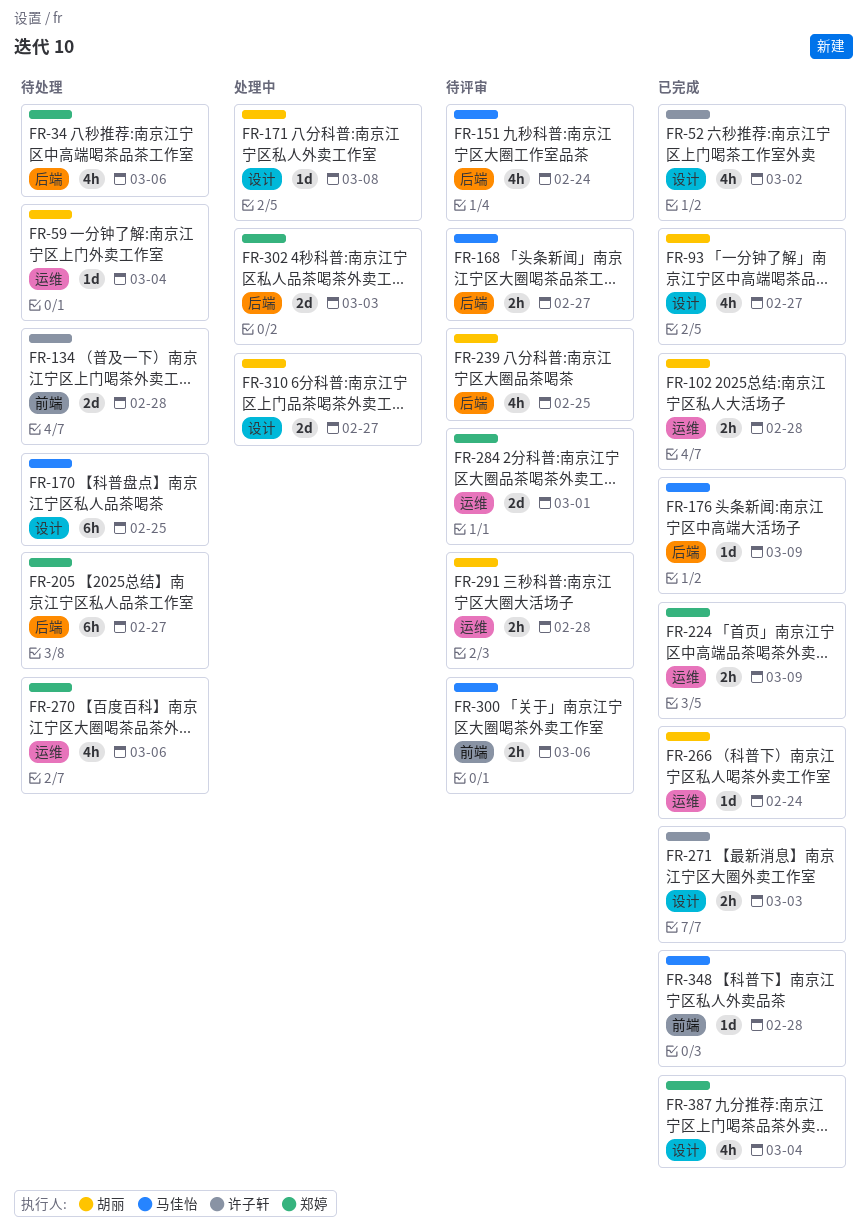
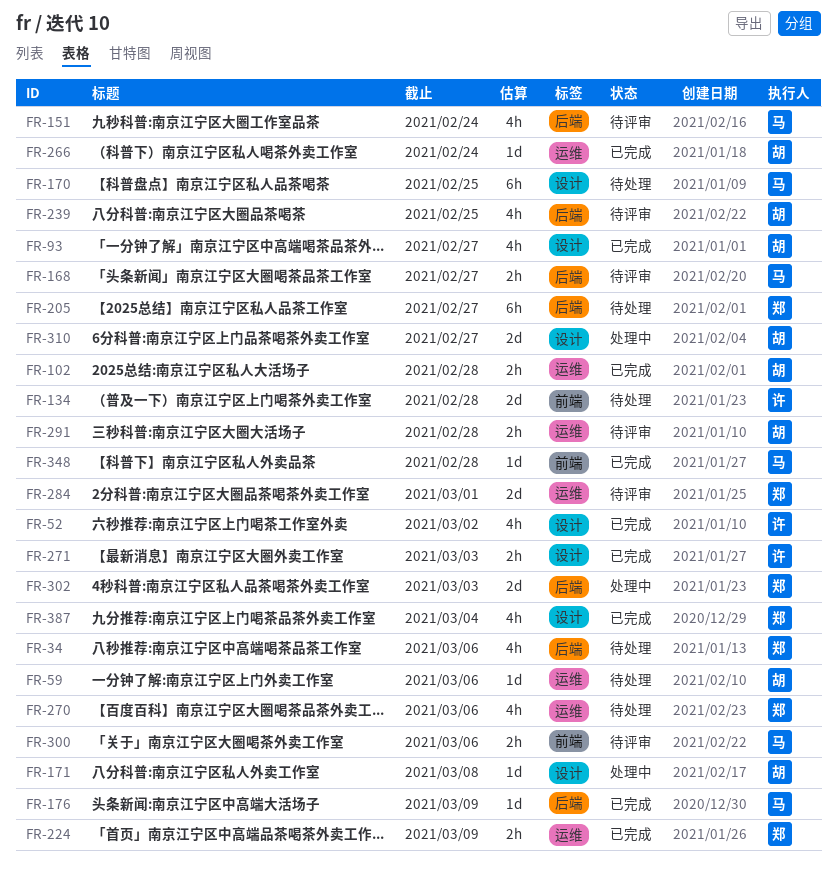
FR-59, due: Mar 4 -> Mar 6

